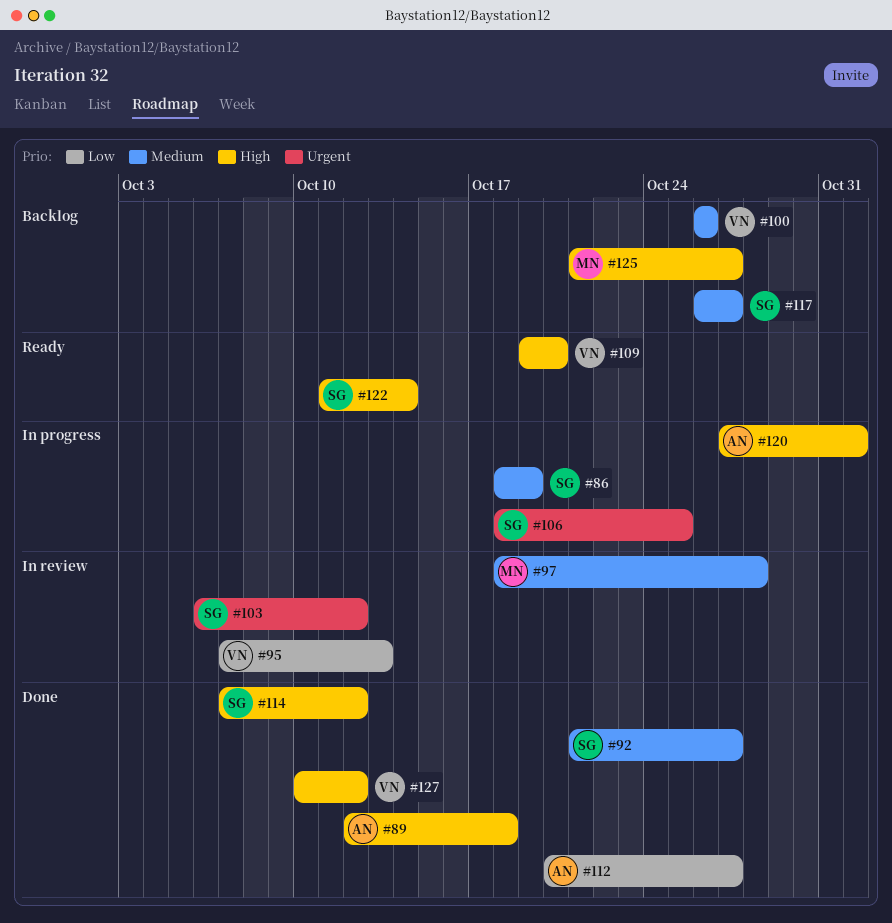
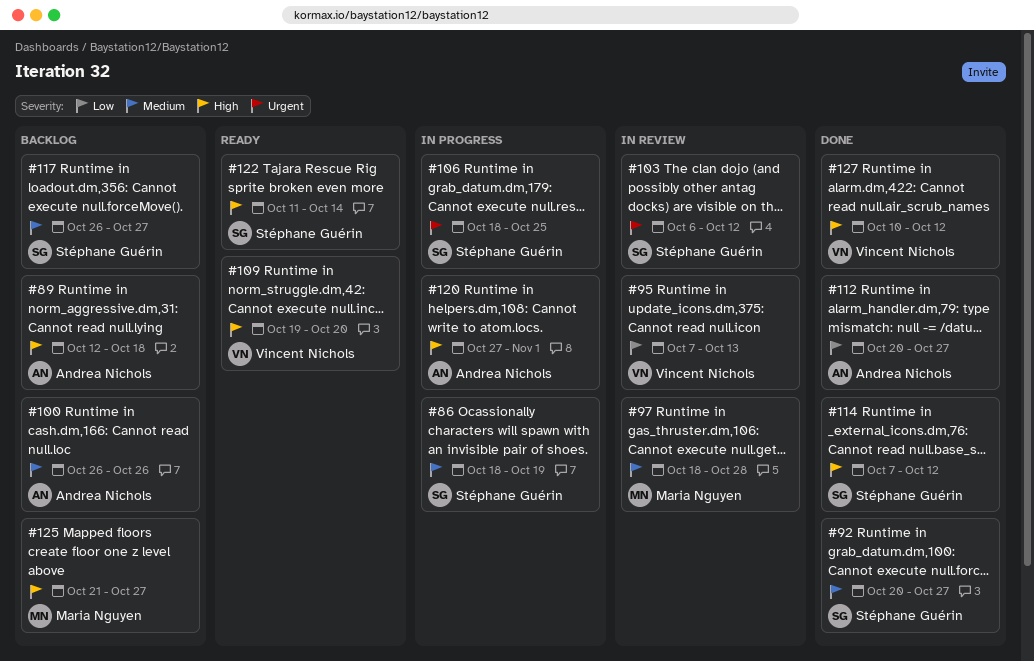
#89, status: Done -> Backlog
#92, start: Oct 21 -> Oct 20
#100, owner: Vincent Nichols -> Andrea Nichols

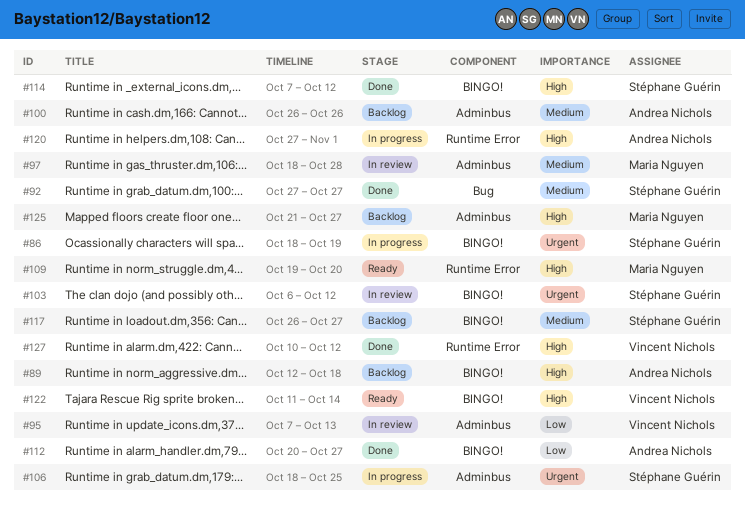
#86, priority: Medium -> Urgent
#92, start: Oct 20 -> Oct 27
#109, owner: Vincent Nichols -> Maria Nguyen
#122, owner: Stéphane Guérin -> Vincent Nichols

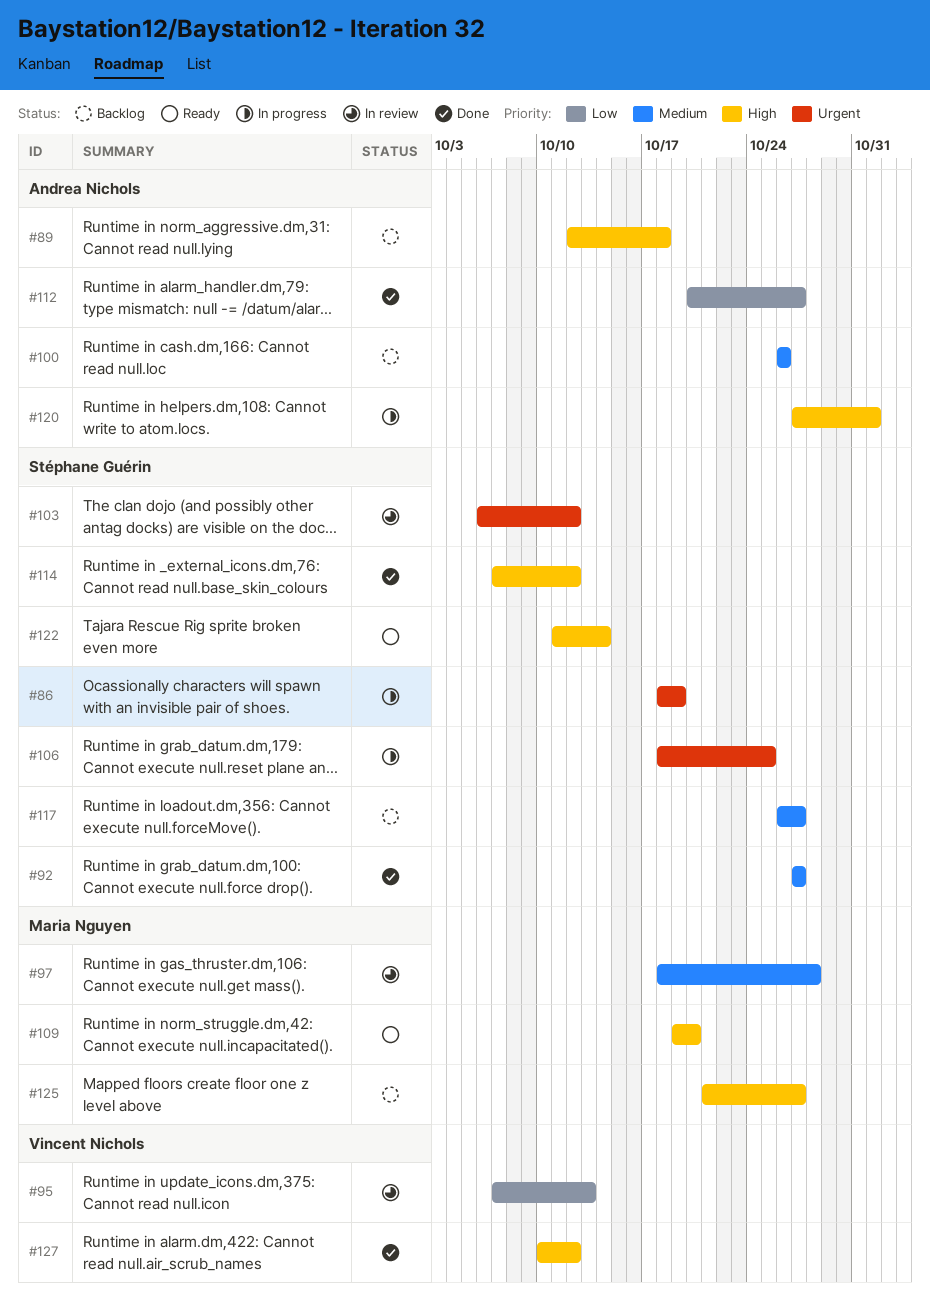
#122, owner: Vincent Nichols -> Stéphane Guérin

